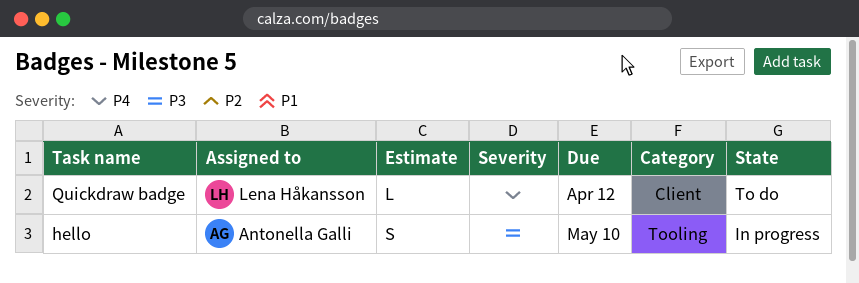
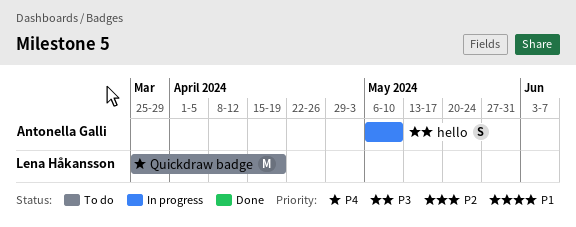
Quickdraw badge, estimate: L -> M
Quickdraw badge, due: Apr 12 -> Apr 19

